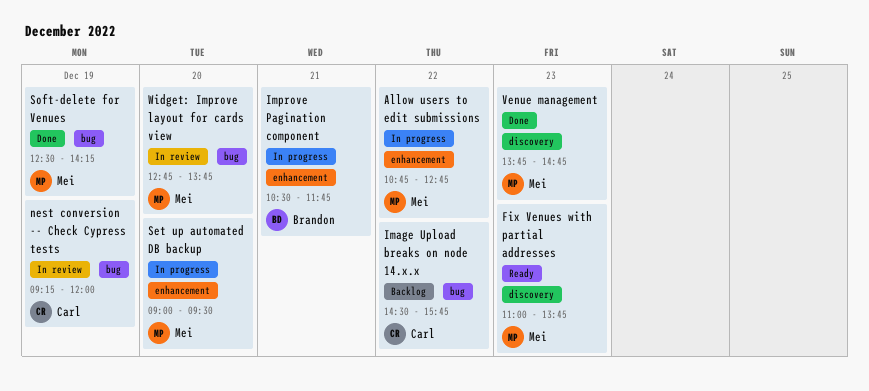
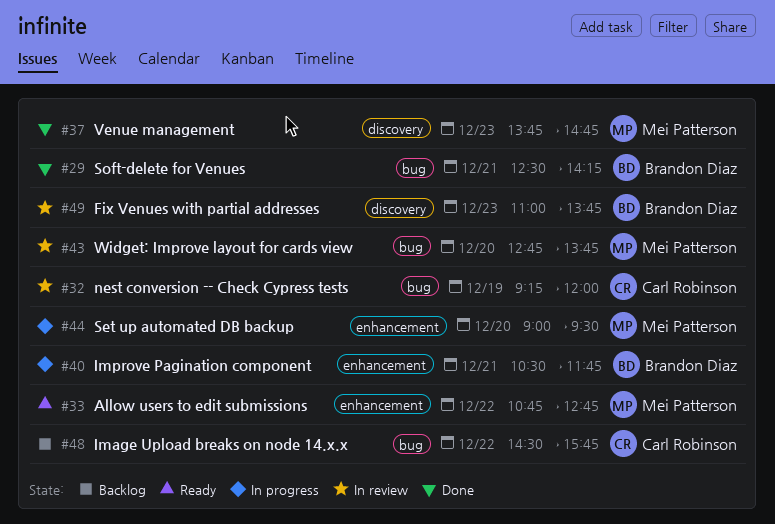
Allow users to edit submissions, status: In progress -> Ready
Fix Venues with partial addresses, status: Ready -> In review
Fix Venues with partial addresses, owner: Mei Patterson -> Brandon Diaz
Soft-delete for Venues, owner: Mei Patterson -> Brandon Diaz
Soft-delete for Venues, day: Dec 19 -> Dec 21

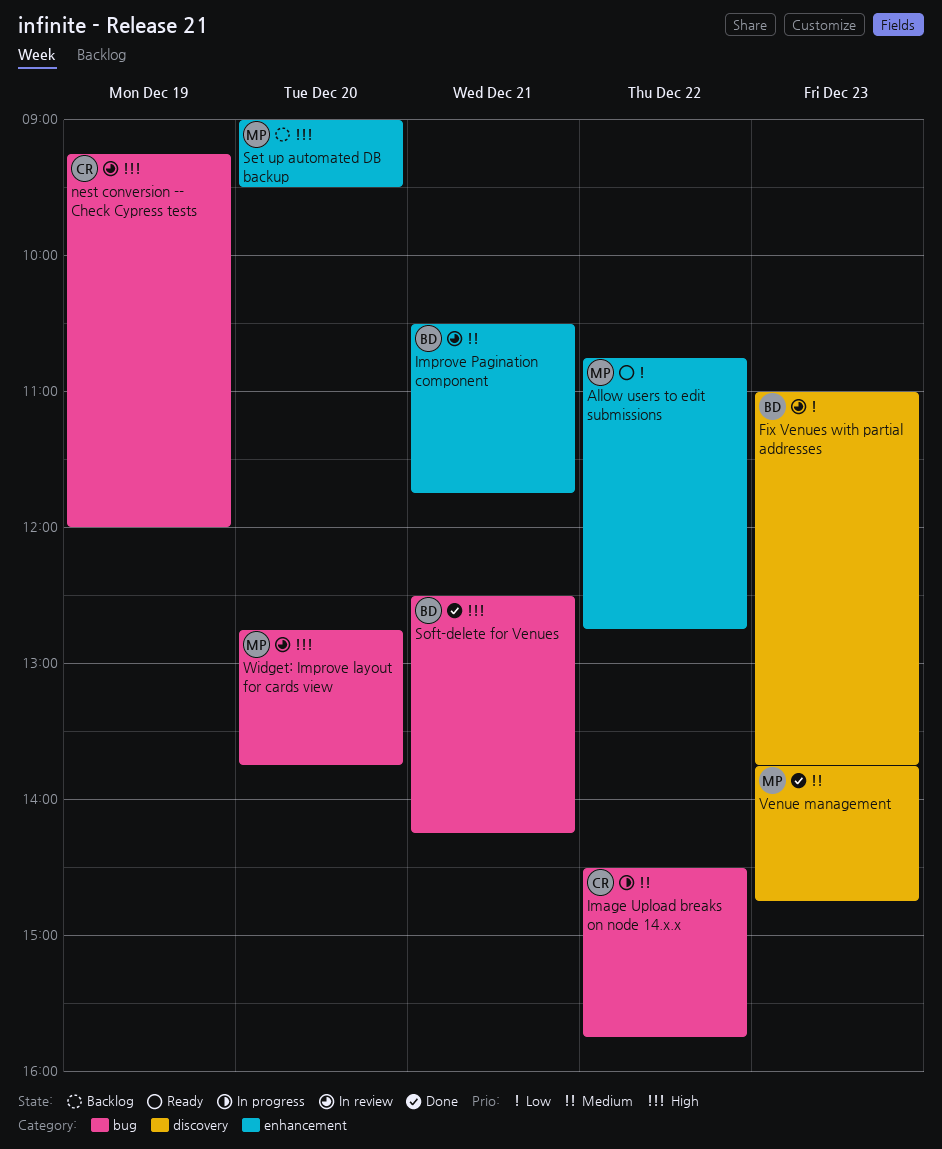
Image Upload breaks on node 14.x.x, status: Backlog -> In progress
Improve Pagination component, status: In progress -> In review
Set up automated DB backup, status: In progress -> Backlog

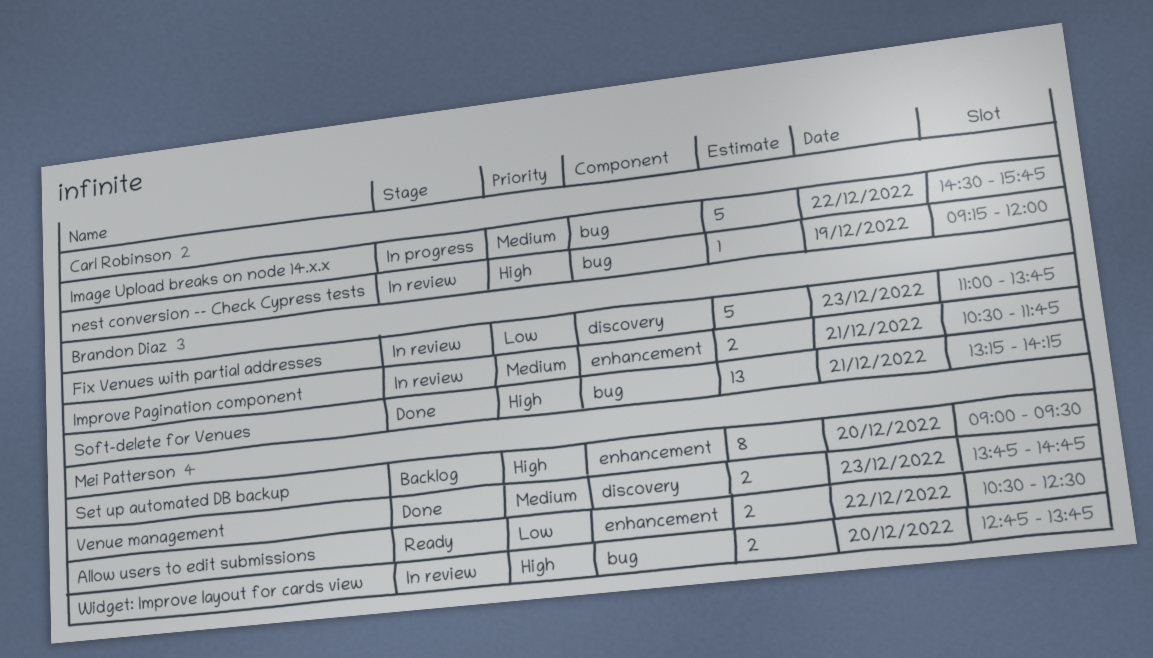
Allow users to edit submissions, begins: 10:45 -> 10:30
Allow users to edit submissions, ends: 12:45 -> 12:30
Soft-delete for Venues, begins: 12:30 -> 13:15

